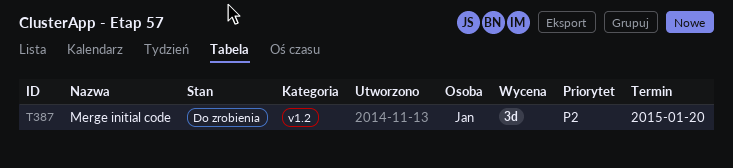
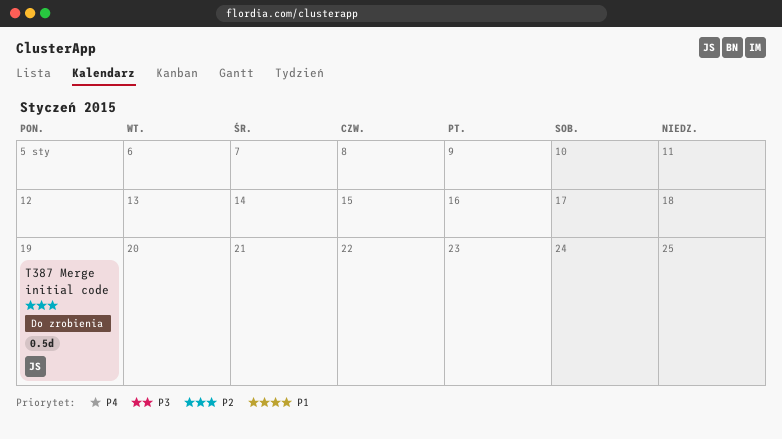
T387, estimate: 3d -> 0.5d
T387, due: Jan 20 -> Jan 19

